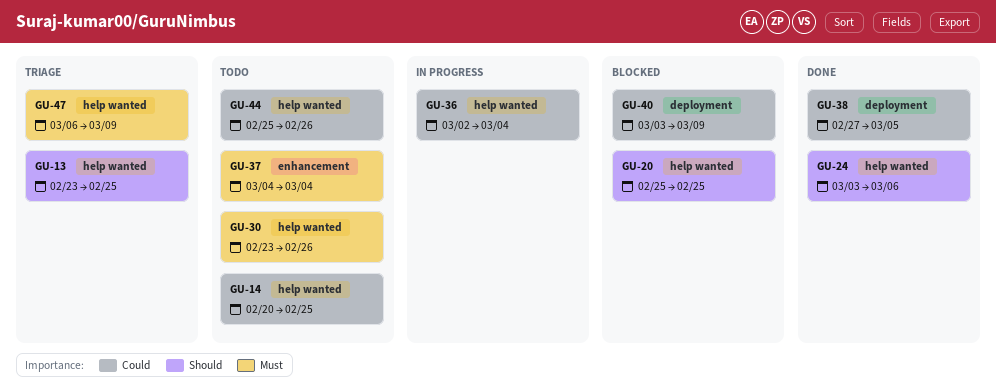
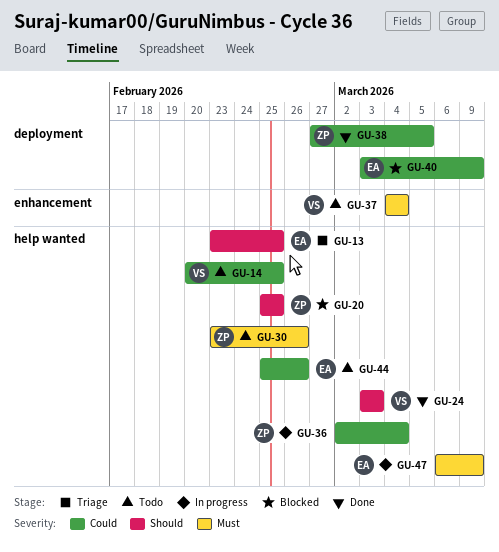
GU-24, due: Mar 6 -> Mar 3
GU-47, status: Triage -> In progress

